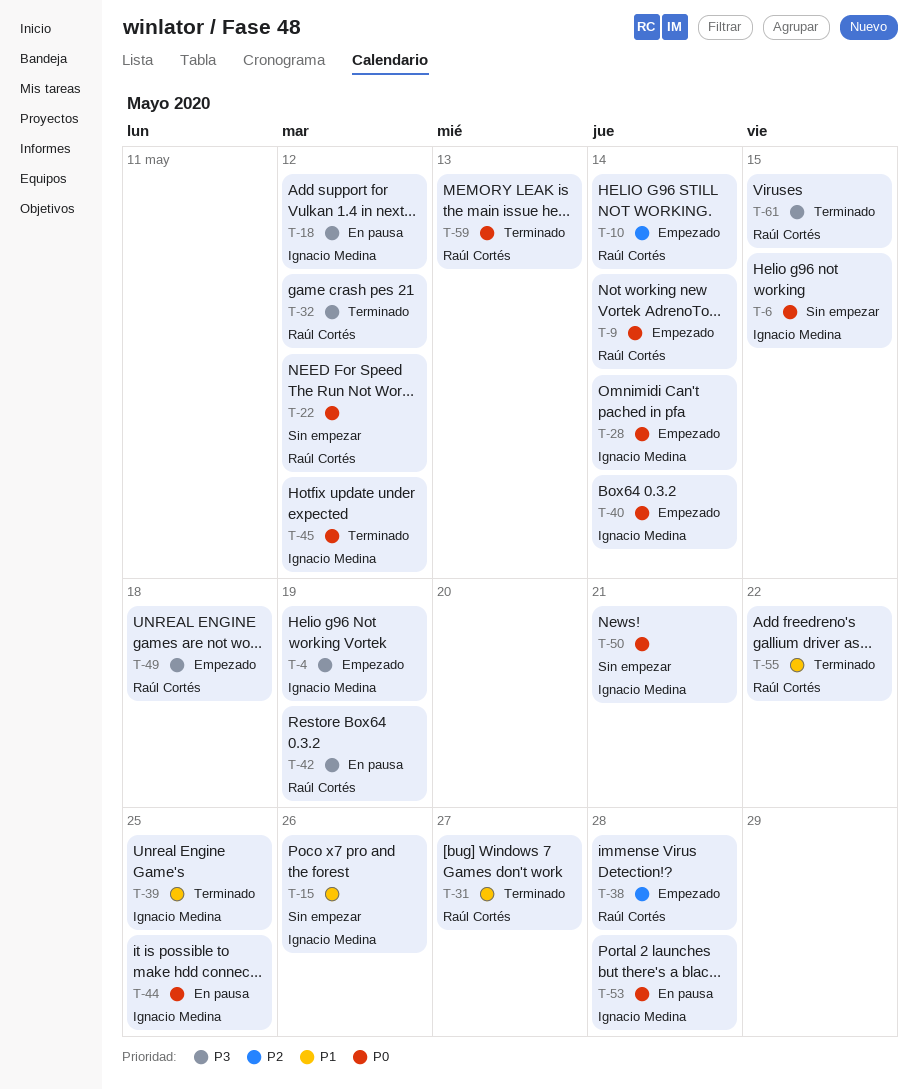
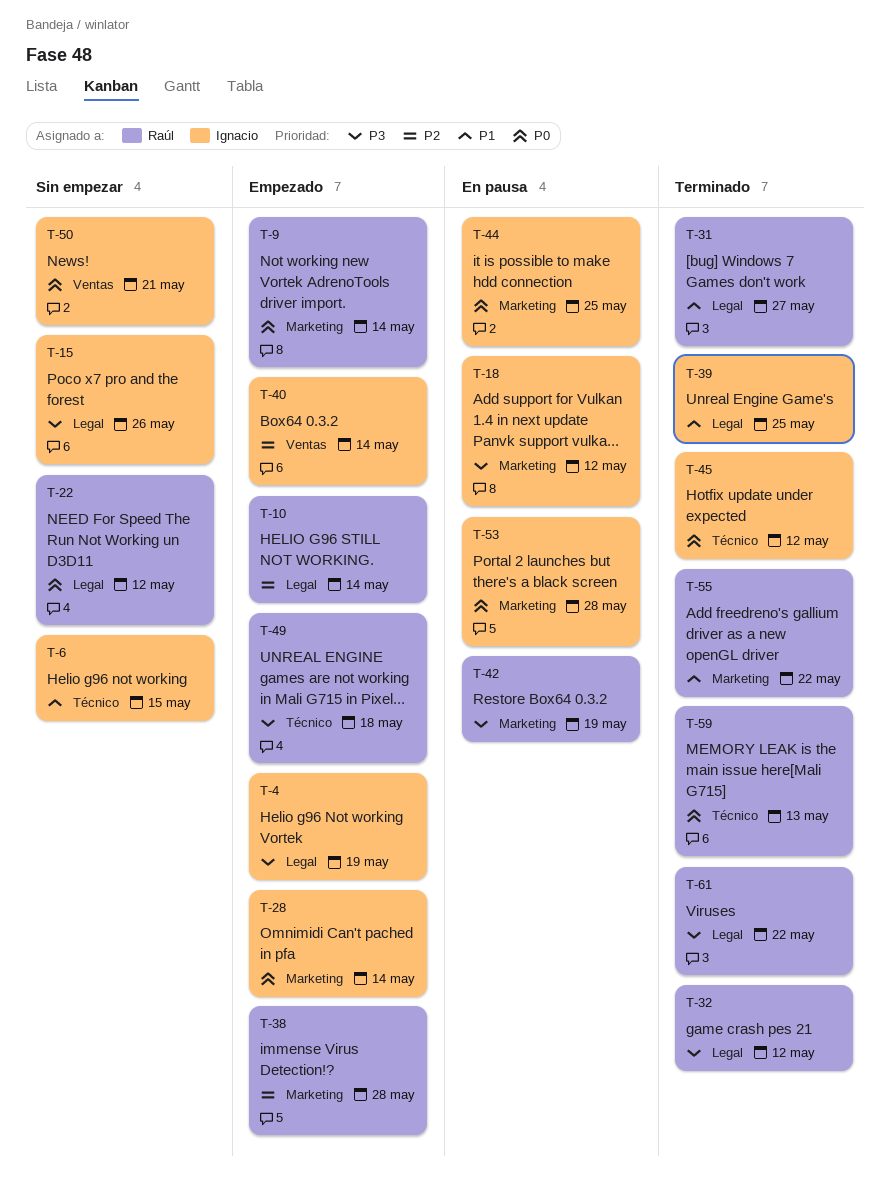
T-6, priority: P0 -> P1
T-15, priority: P1 -> P3
T-40, priority: P0 -> P2
T-61, due: May 15 -> May 22

